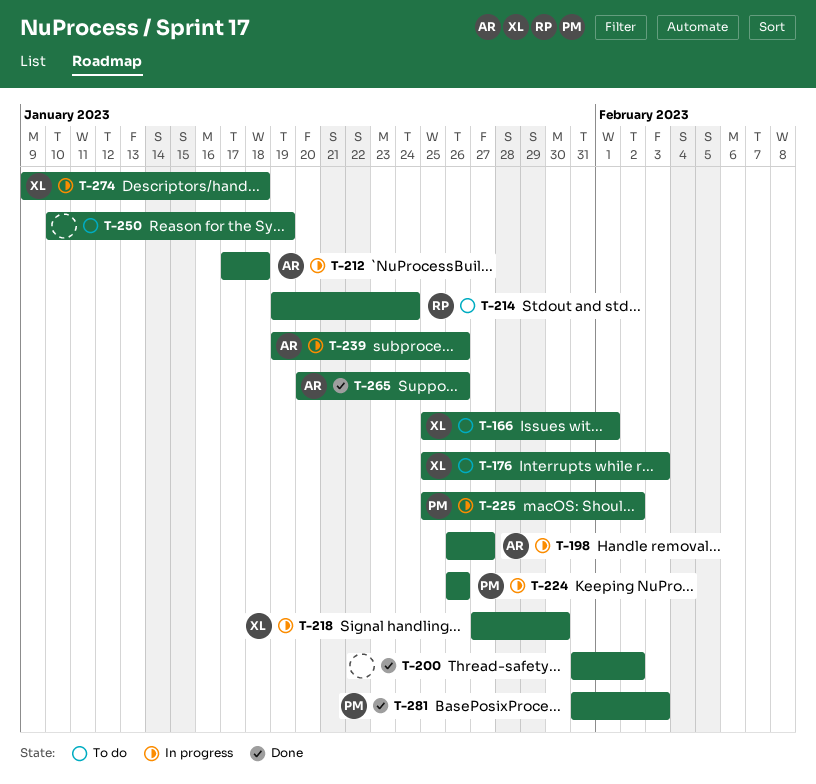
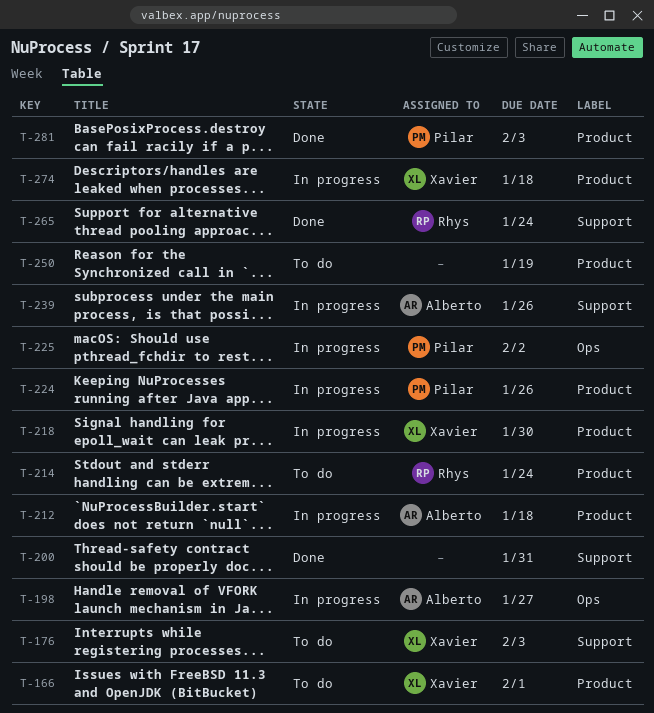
T-200, due: Feb 2 -> Jan 31
T-265, owner: Alberto -> Rhys
T-265, due: Jan 26 -> Jan 24

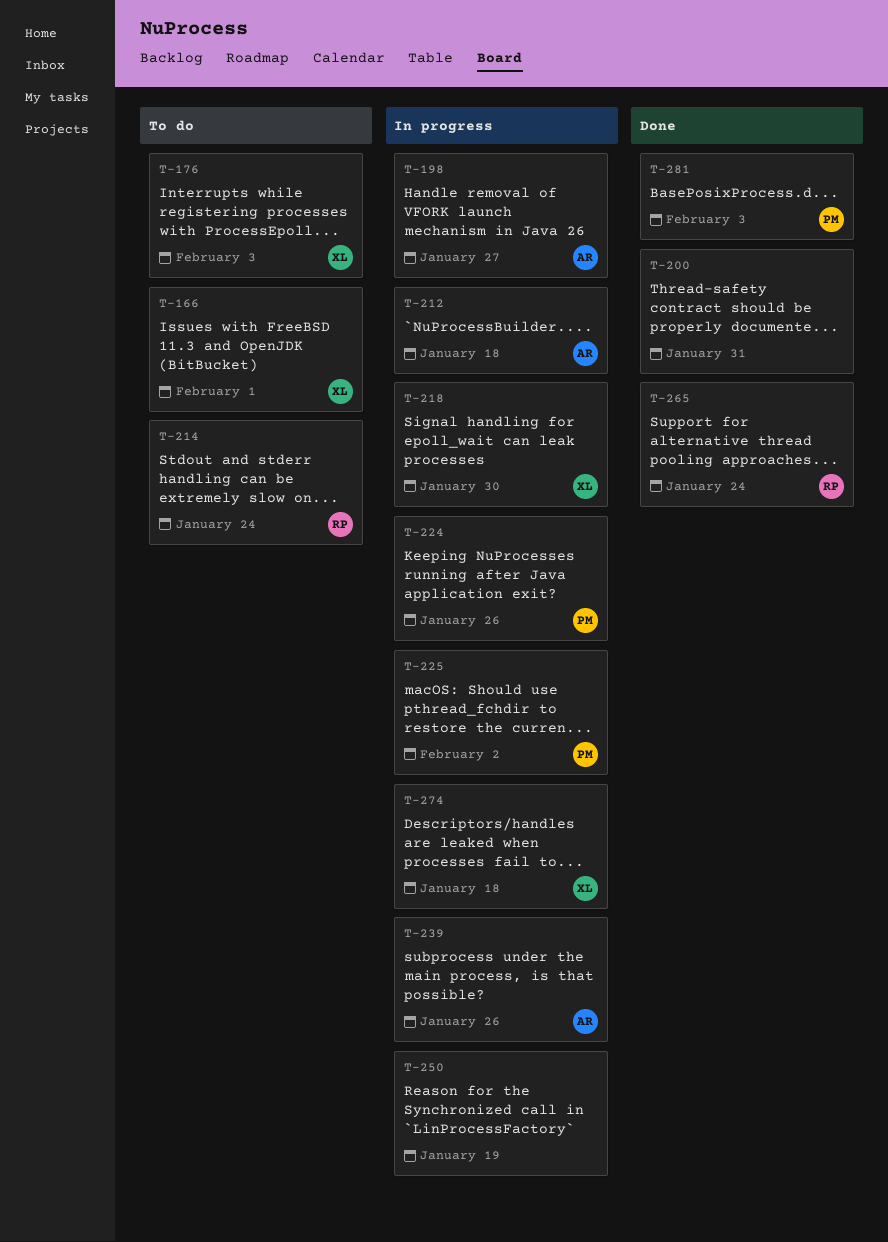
T-250, status: To do -> In progress

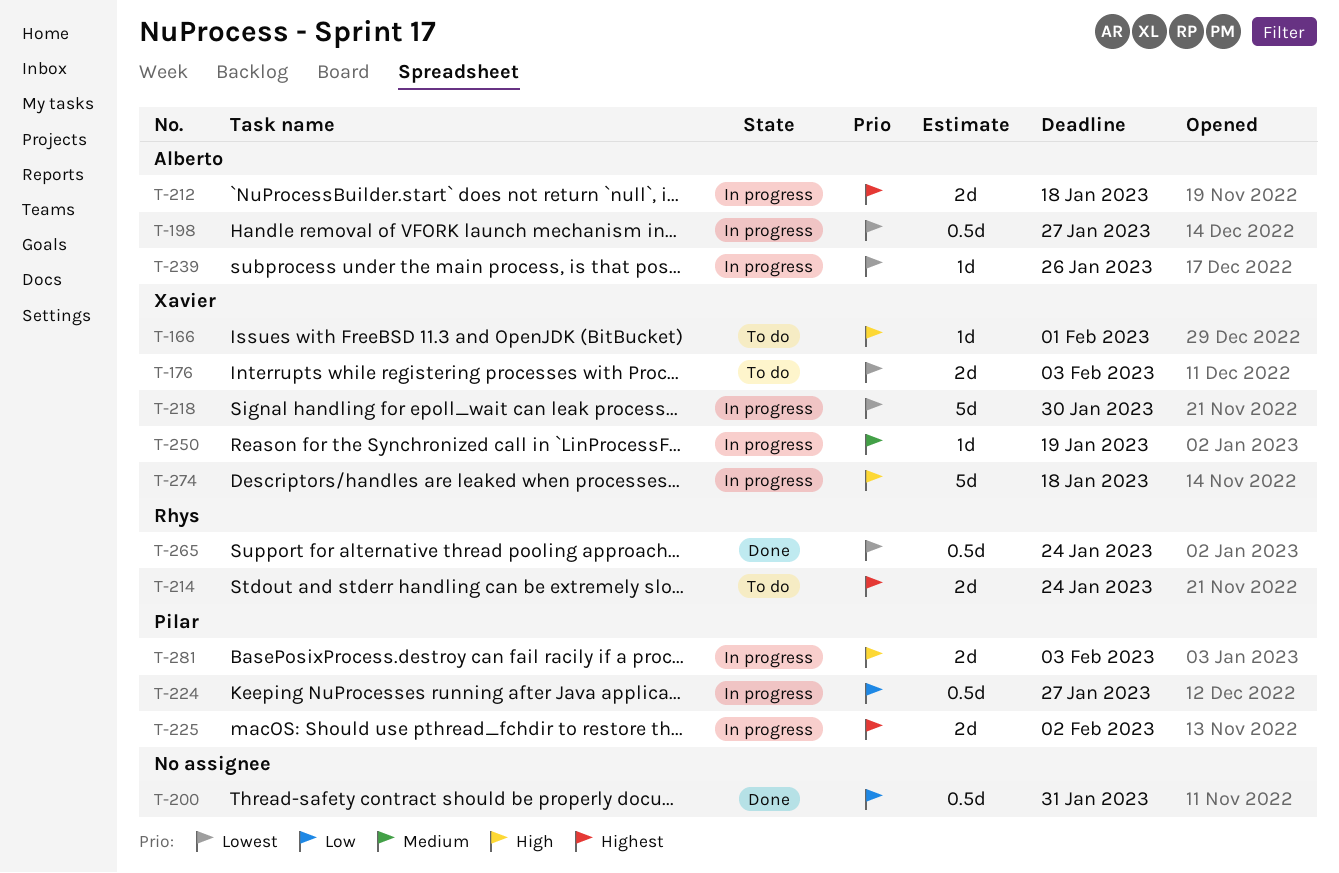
T-224, due: Jan 26 -> Jan 27
T-250, owner: none -> Xavier
T-281, status: Done -> In progress

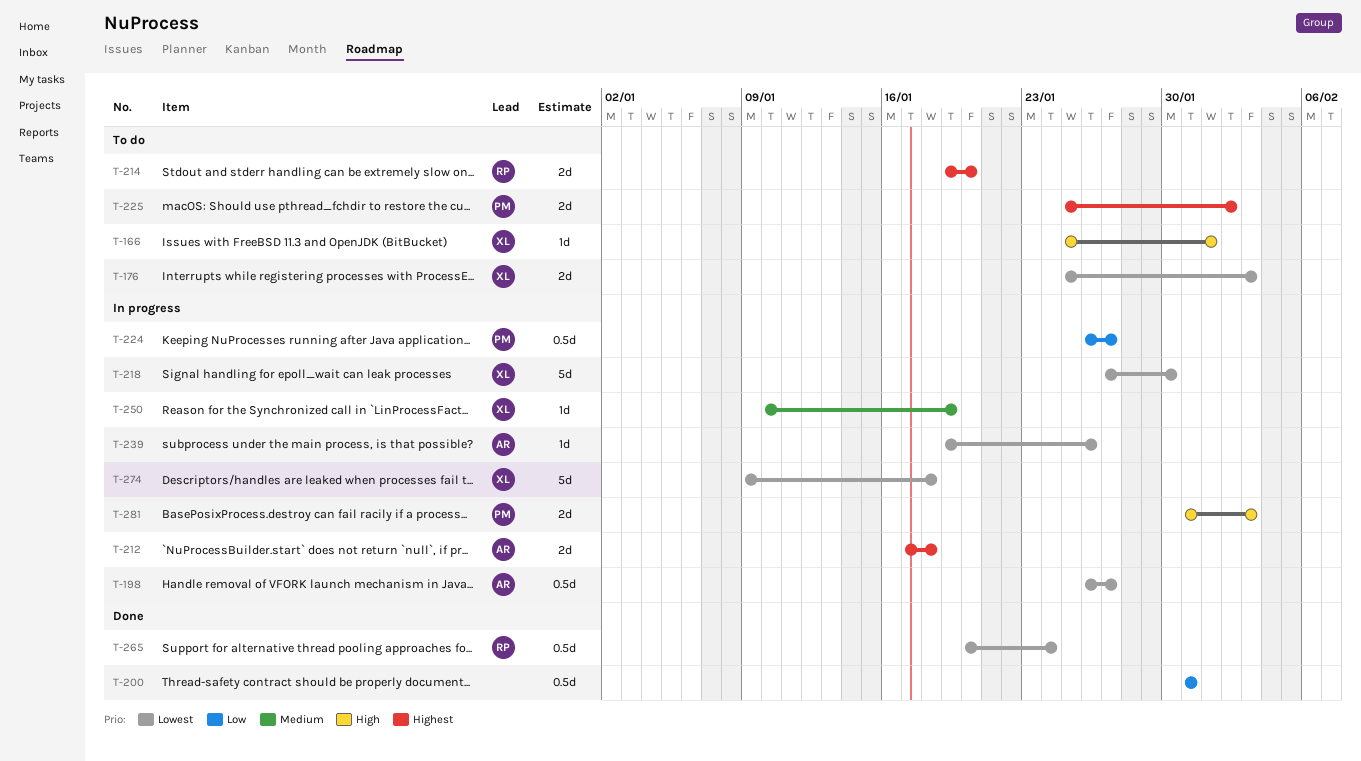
T-214, due: Jan 24 -> Jan 20
T-225, status: In progress -> To do
T-274, priority: High -> Lowest

